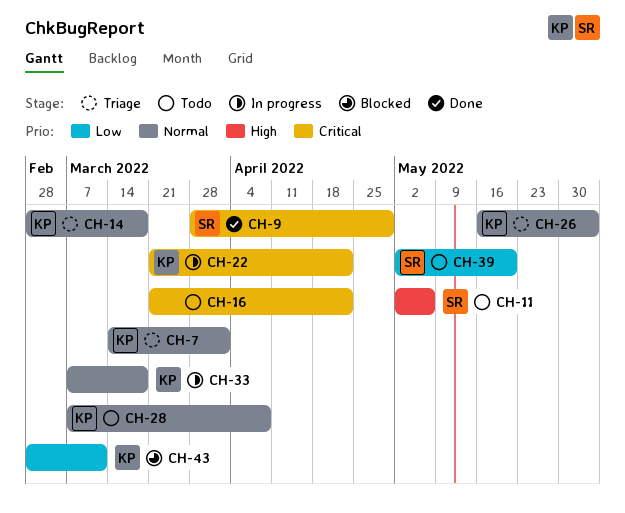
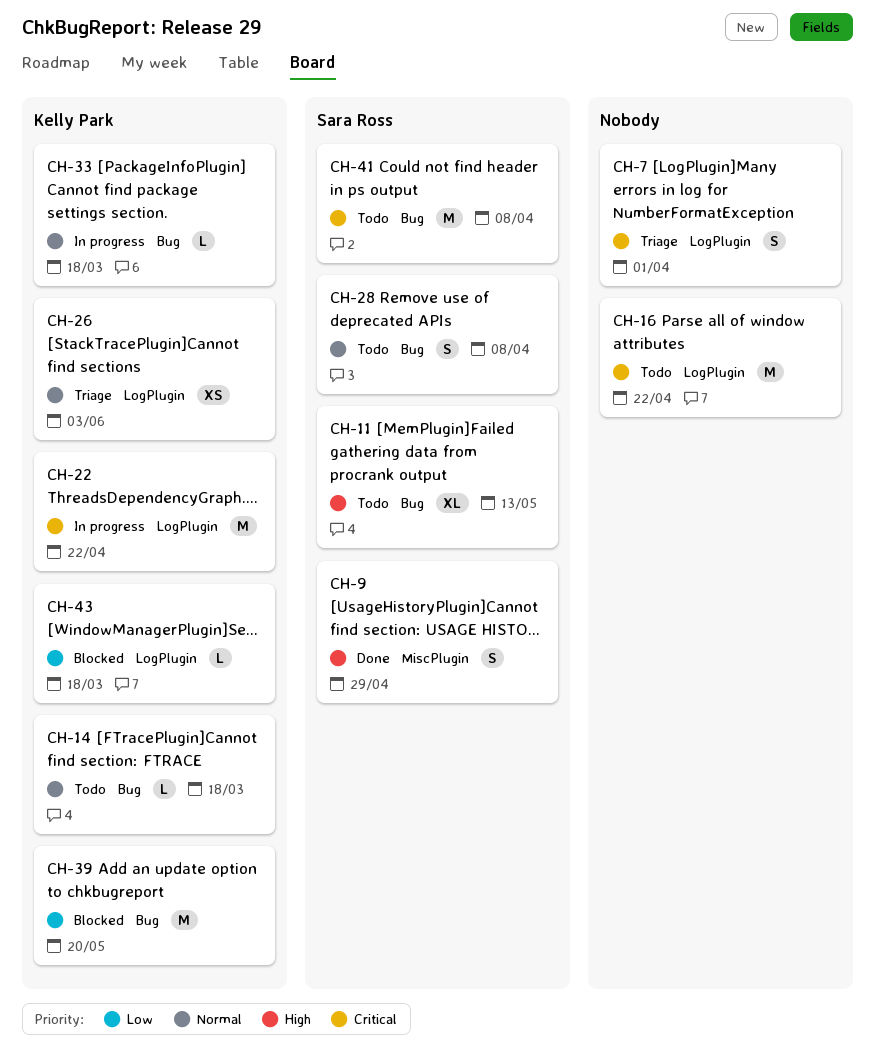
CH-7, owner: Kelly Park -> none
CH-7, priority: Normal -> Critical
CH-9, priority: Critical -> High
CH-11, due: May 6 -> May 13
CH-14, status: Triage -> Todo
CH-28, owner: Kelly Park -> Sara Ross
CH-39, status: Todo -> Blocked
CH-39, owner: Sara Ross -> Kelly Park
CH-41: none -> present
CH-43, due: Mar 11 -> Mar 18

